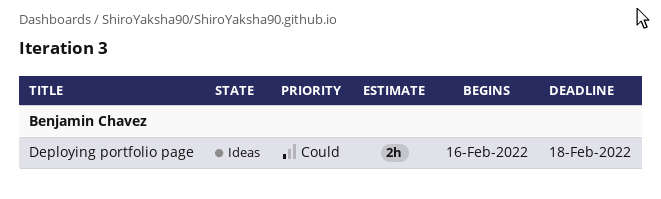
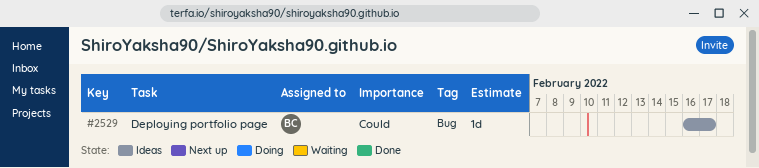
Deploying portfolio page, estimate: 2h -> 1d
Deploying portfolio page, due: Feb 18 -> Feb 17

